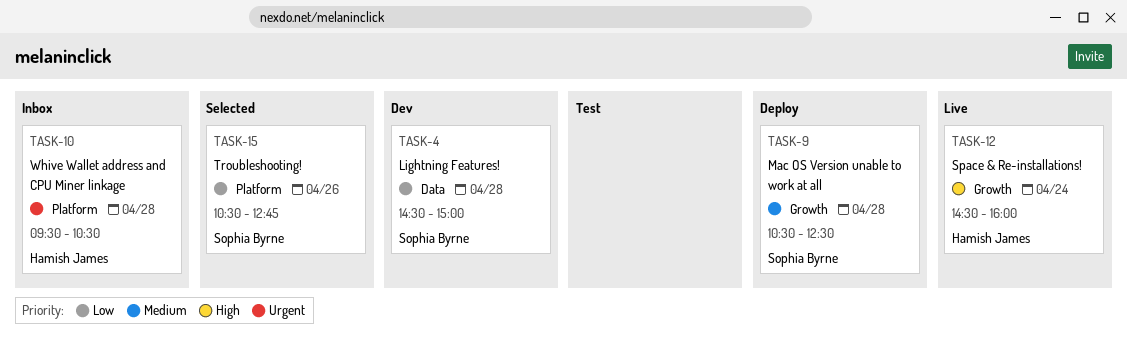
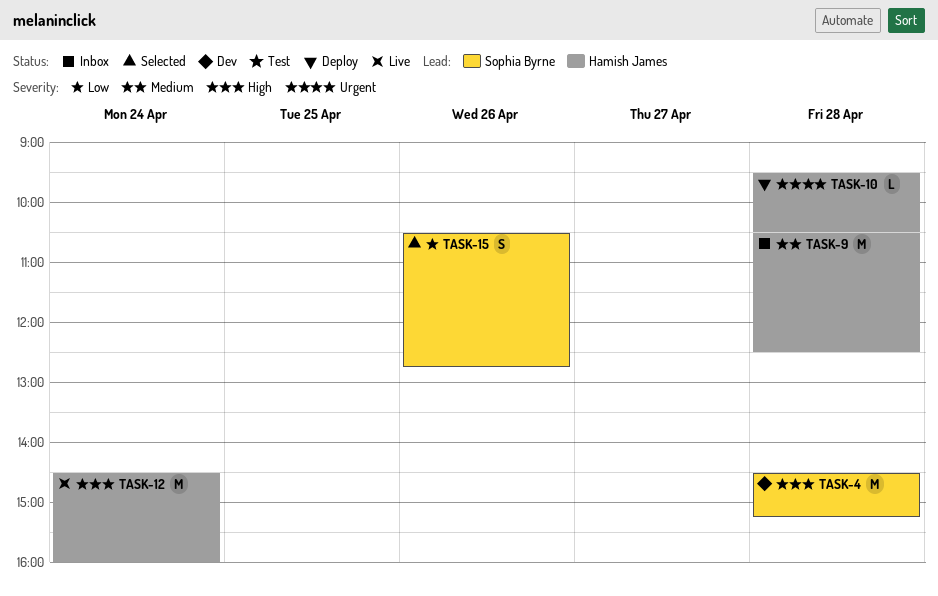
TASK-4, priority: Low -> High
TASK-4, ends: 15:00 -> 15:15
TASK-9, status: Deploy -> Inbox
TASK-9, owner: Sophia Byrne -> Hamish James
TASK-10, status: Inbox -> Deploy

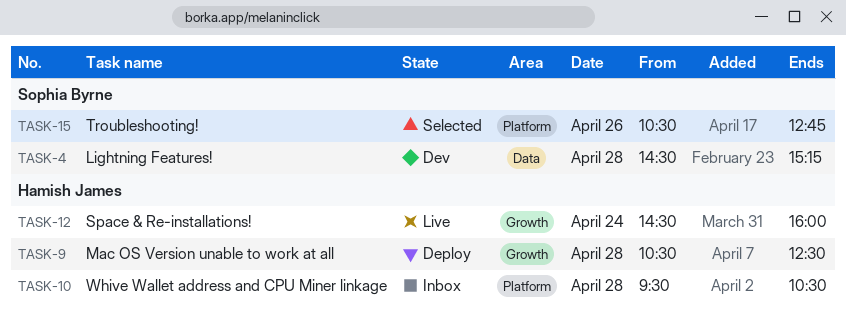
TASK-9, status: Inbox -> Deploy
TASK-10, status: Deploy -> Inbox

